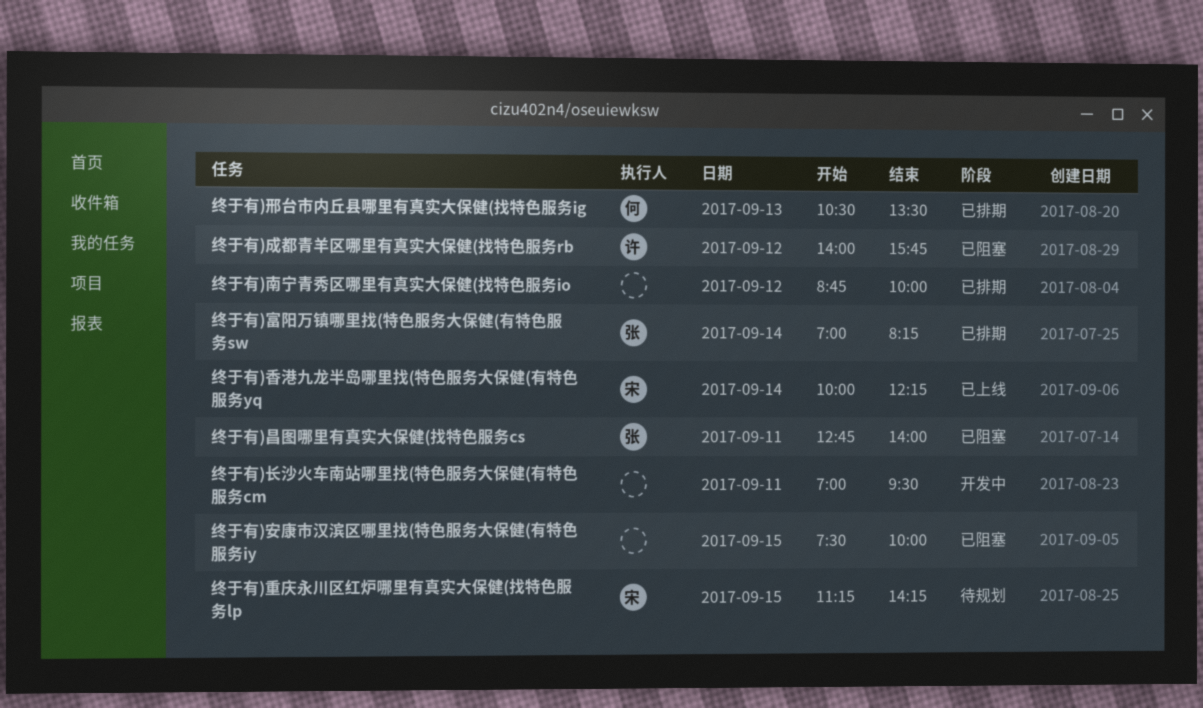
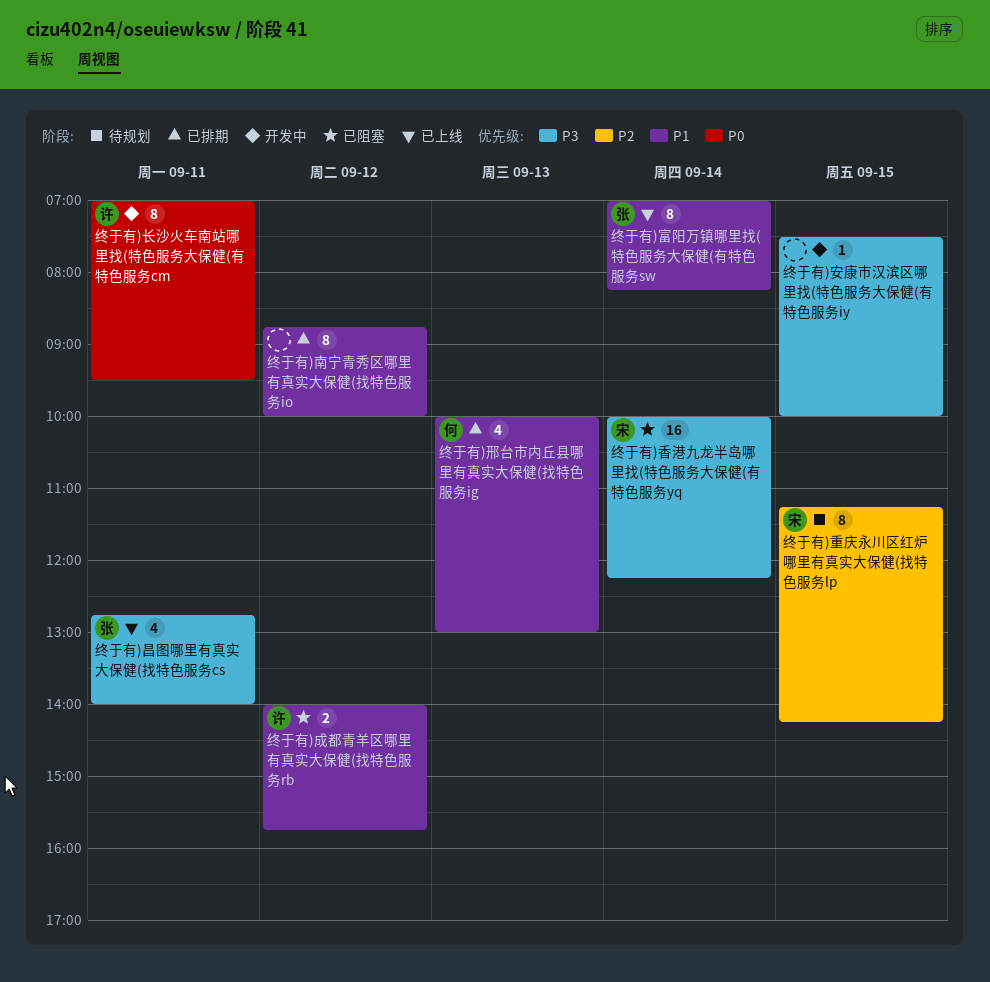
终于有)安康市汉滨区哪里找(特色服务大保健(有特色服务iy, status: 已阻塞 -> 开发中
终于有)富阳万镇哪里找(特色服务大保健(有特色服务sw, status: 已排期 -> 已上线
终于有)昌图哪里有真实大保健(找特色服务cs, status: 已阻塞 -> 已上线
终于有)邢台市内丘县哪里有真实大保健(找特色服务ig, begins: 10:30 -> 10:00
终于有)邢台市内丘县哪里有真实大保健(找特色服务ig, ends: 13:30 -> 13:00
终于有)长沙火车南站哪里找(特色服务大保健(有特色服务cm, owner: none -> 许
终于有)香港九龙半岛哪里找(特色服务大保健(有特色服务yq, status: 已上线 -> 已阻塞

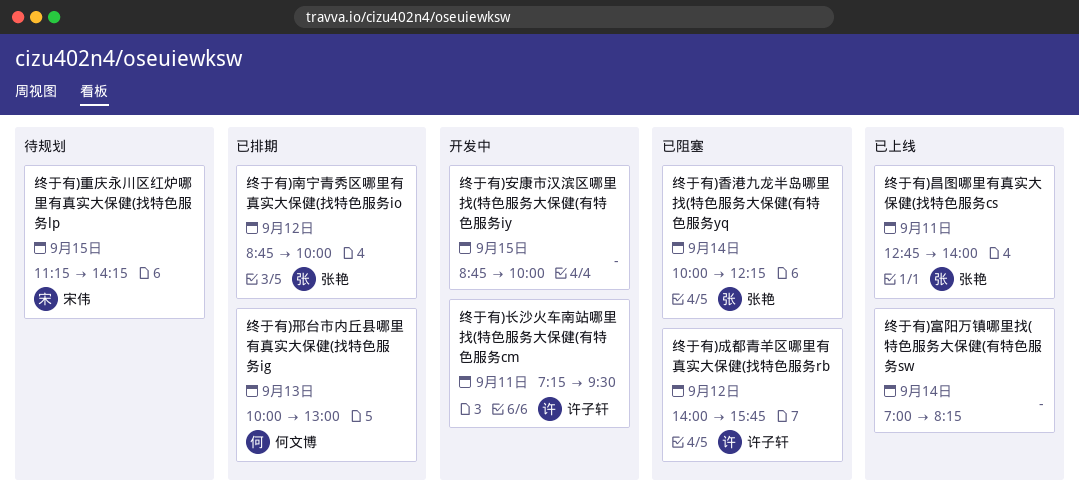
终于有)南宁青秀区哪里有真实大保健(找特色服务io, owner: none -> 张艳
终于有)安康市汉滨区哪里找(特色服务大保健(有特色服务iy, begins: 07:30 -> 08:45
终于有)富阳万镇哪里找(特色服务大保健(有特色服务sw, owner: 张艳 -> none
终于有)长沙火车南站哪里找(特色服务大保健(有特色服务cm, begins: 07:00 -> 07:15
终于有)香港九龙半岛哪里找(特色服务大保健(有特色服务yq, owner: 宋伟 -> 张艳

